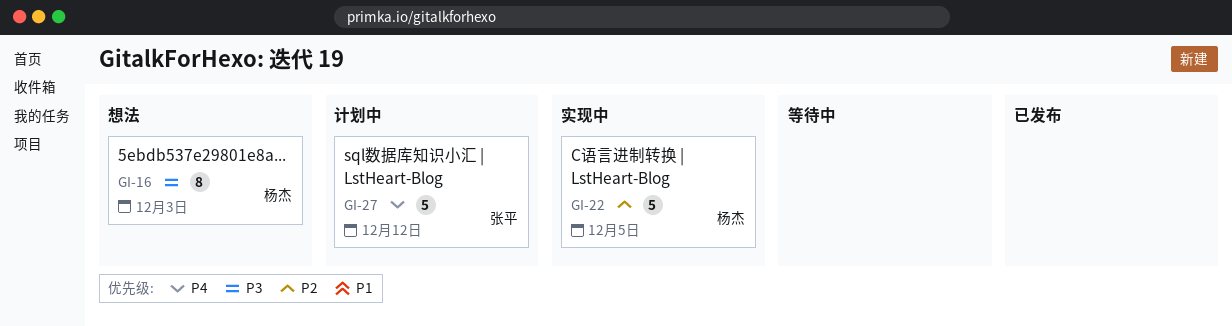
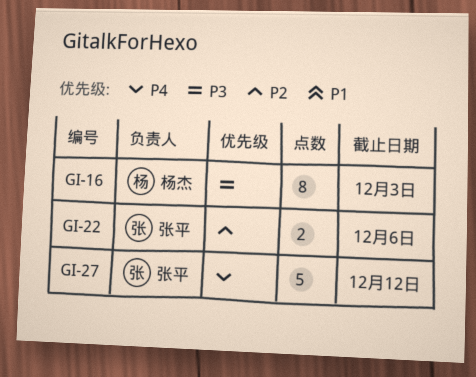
GI-22, owner: 杨杰 -> 张平
GI-22, estimate: 5 -> 2
GI-22, due: Dec 5 -> Dec 6

